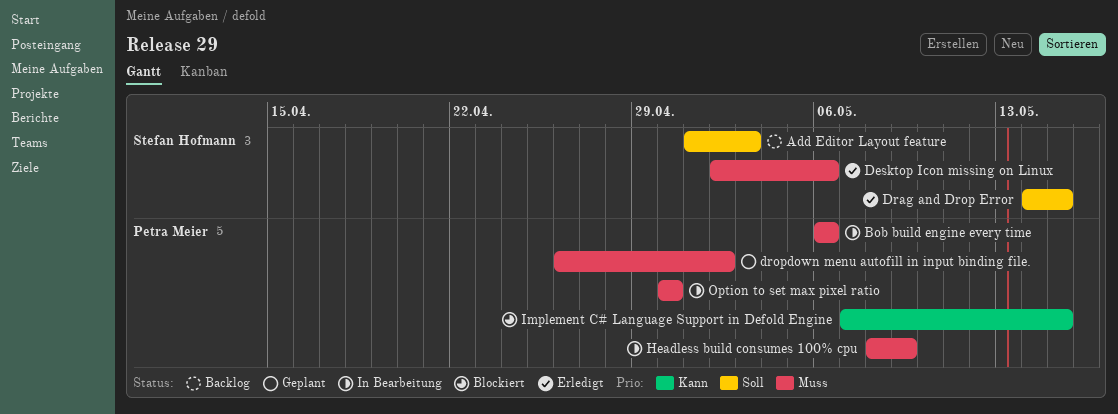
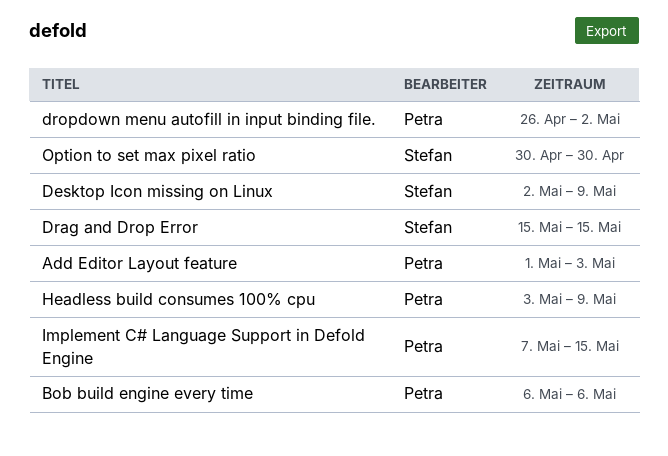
Add Editor Layout feature, owner: Stefan Hofmann -> Petra Meier
Desktop Icon missing on Linux, due: May 6 -> May 9
Drag and Drop Error, start: May 14 -> May 15
Headless build consumes 100% cpu, start: May 8 -> May 3
Option to set max pixel ratio, owner: Petra Meier -> Stefan Hofmann

